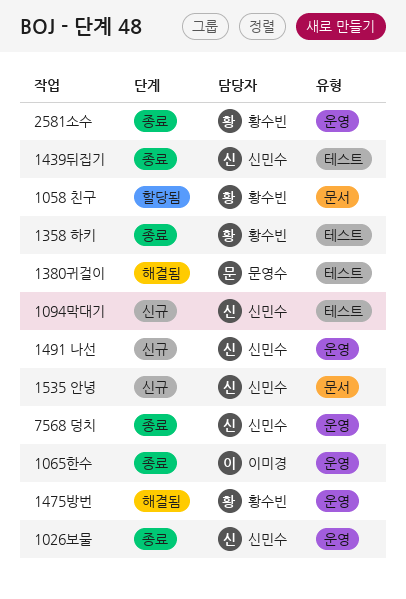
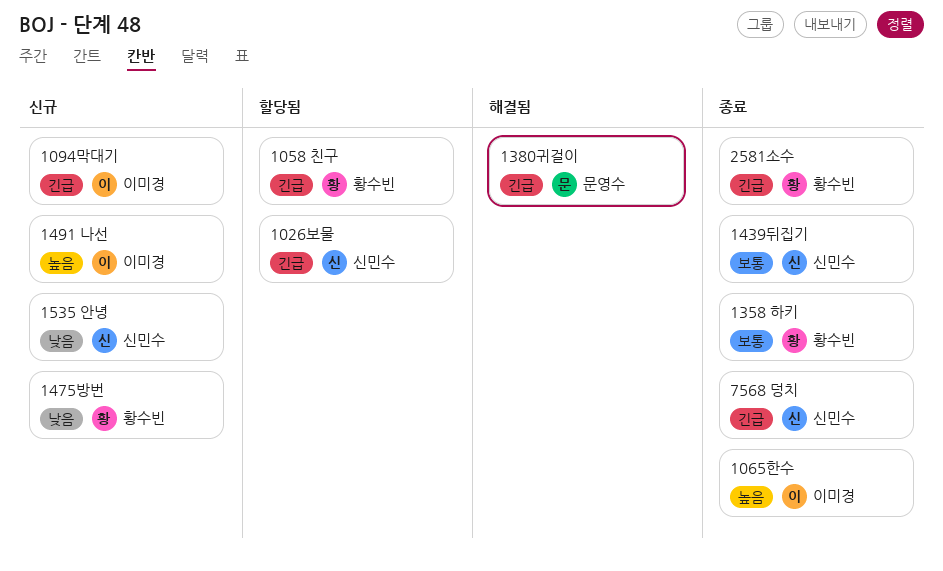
1026보물, status: 종료 -> 할당됨
1094막대기, owner: 신민수 -> 이미경
1475방번, status: 해결됨 -> 신규
1491 나선, owner: 신민수 -> 이미경

